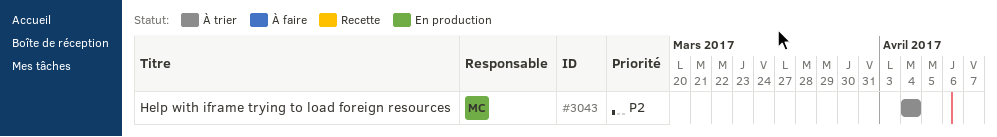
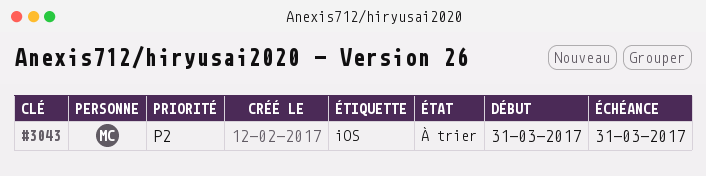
#3043, start: Apr 4 -> Mar 31
#3043, due: Apr 4 -> Mar 31

